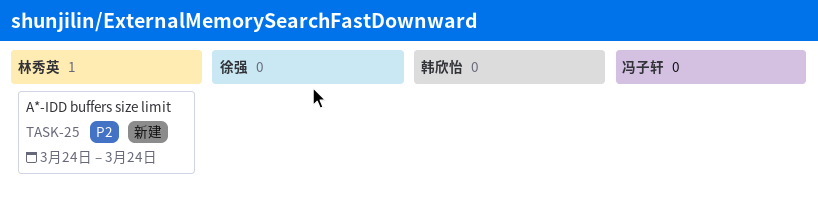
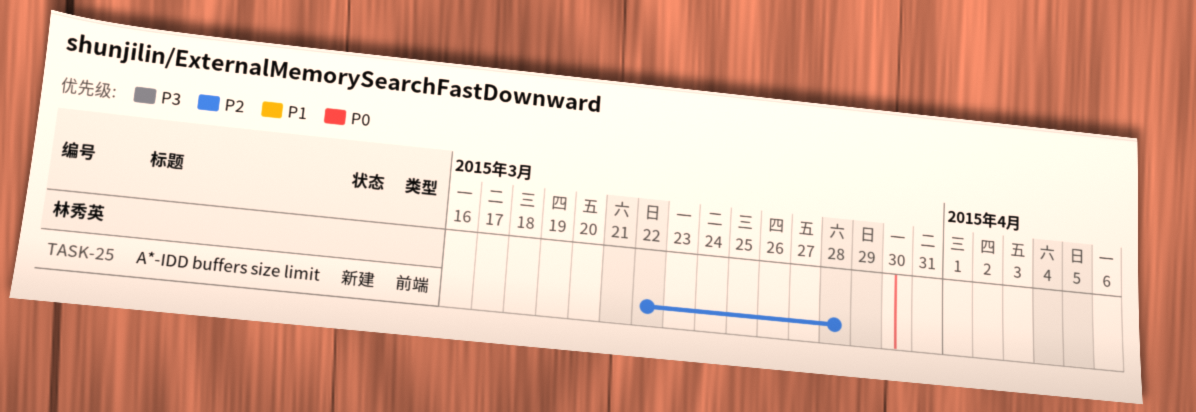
TASK-25, start: Mar 24 -> Mar 22
TASK-25, due: Mar 24 -> Mar 28

